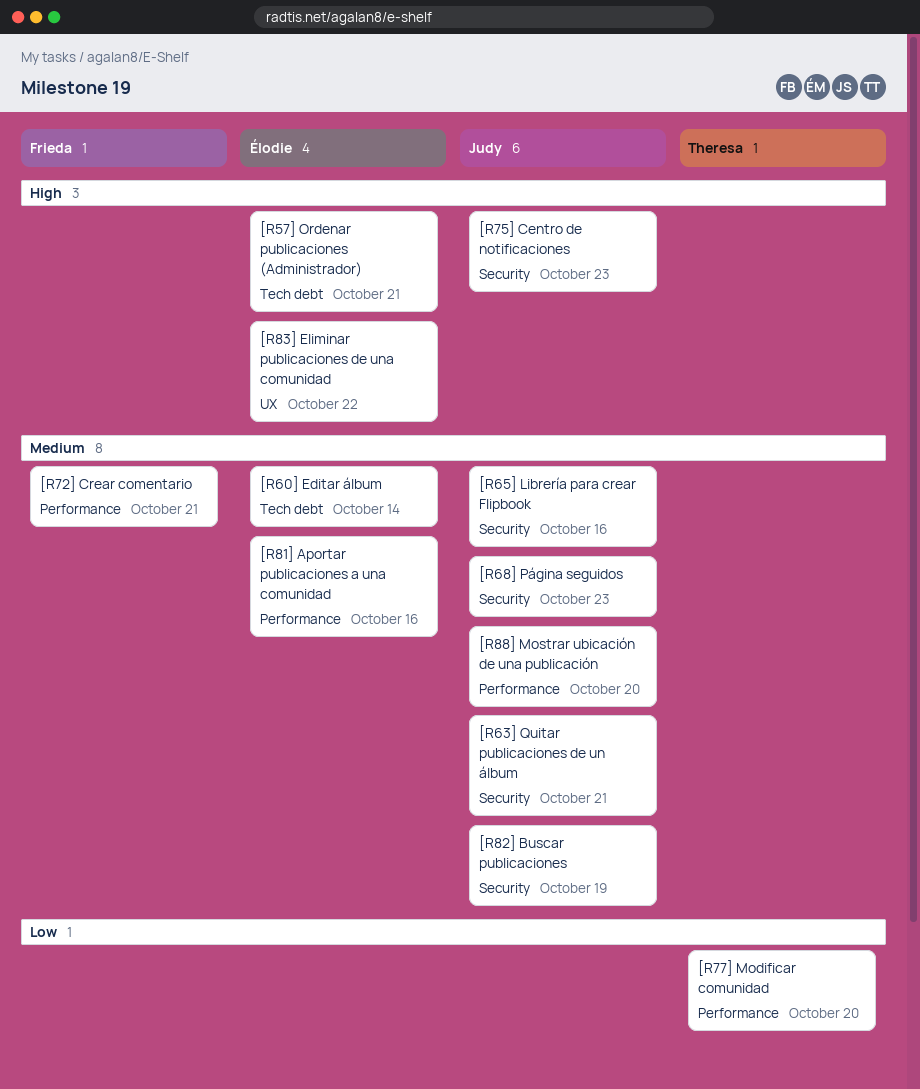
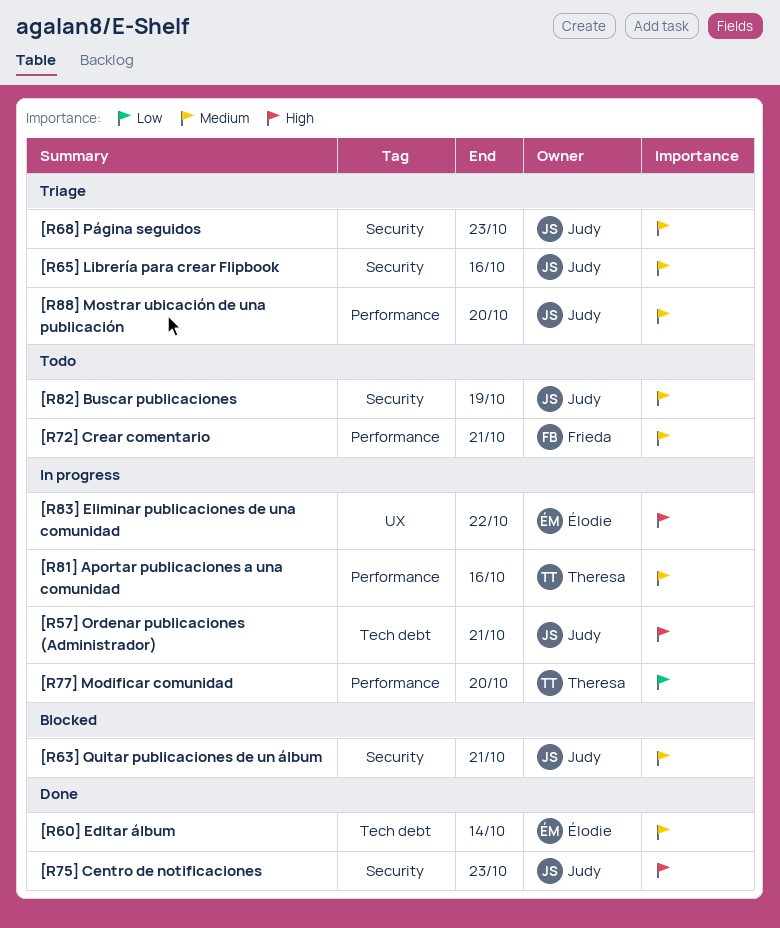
[R57] Ordenar publicaciones (Administrador), owner: Élodie -> Judy
[R81] Aportar publicaciones a una comunidad, owner: Élodie -> Theresa

